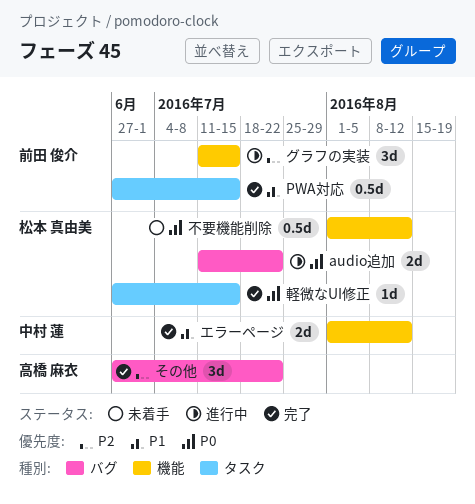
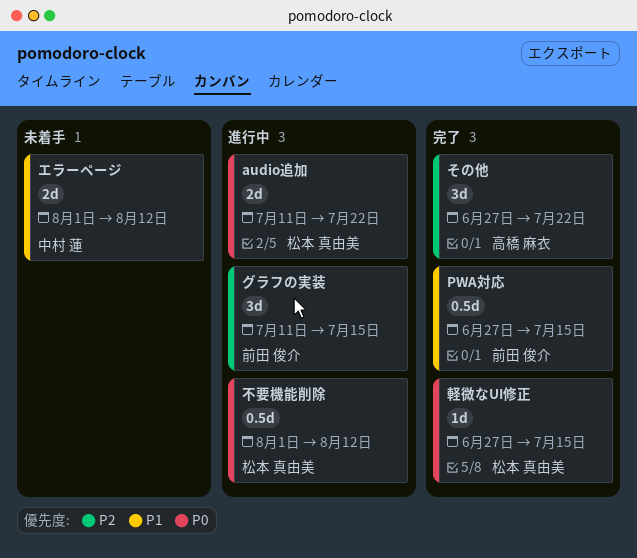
エラーページ, status: 完了 -> 未着手
不要機能削除, status: 未着手 -> 進行中

